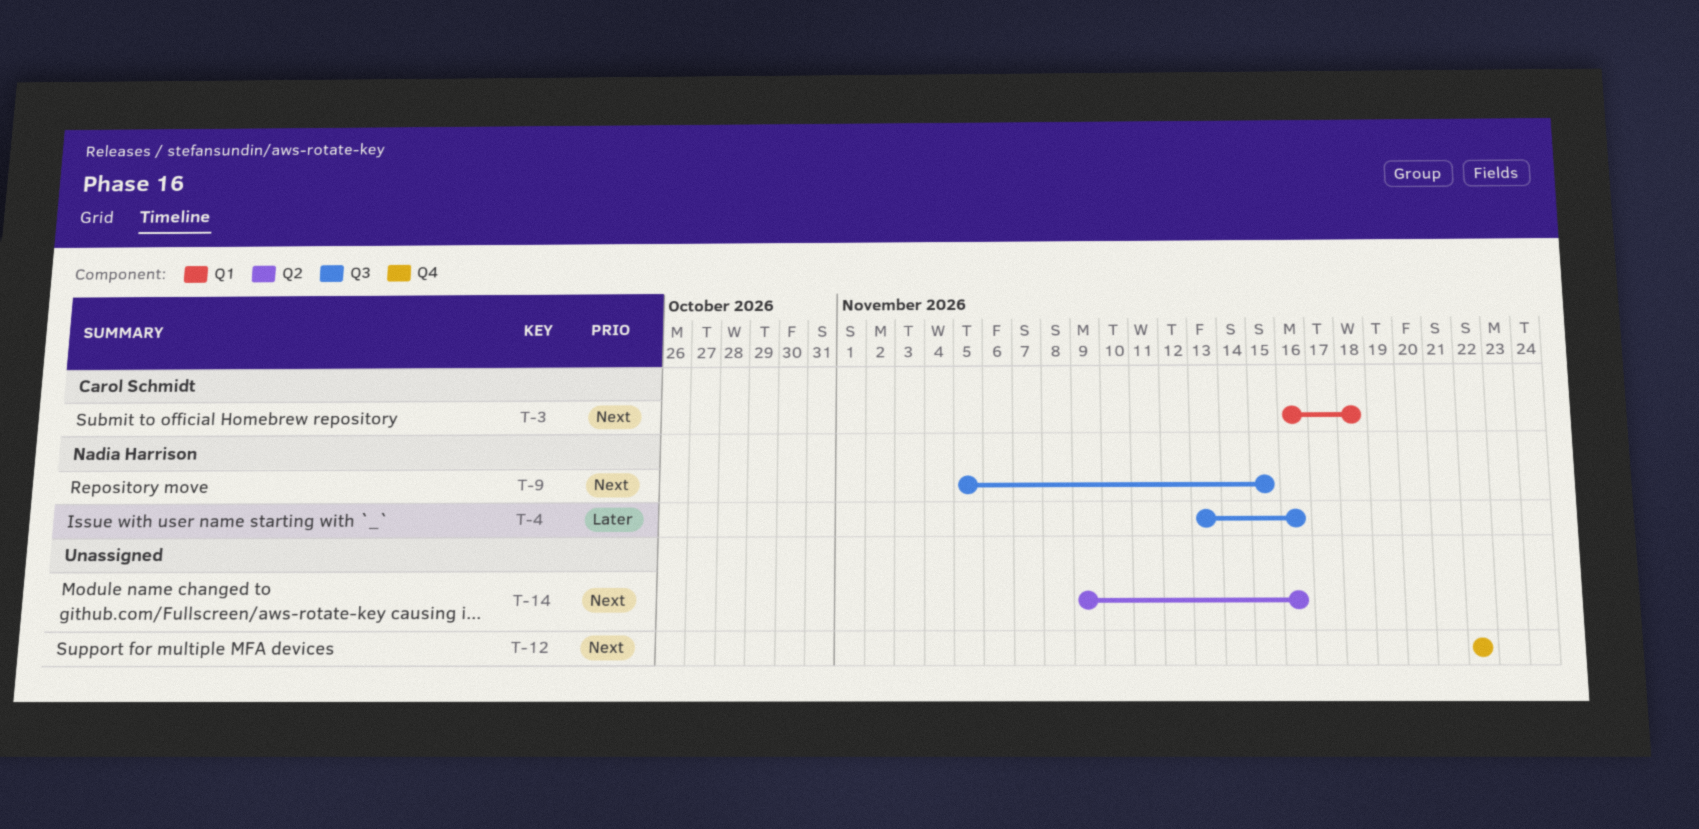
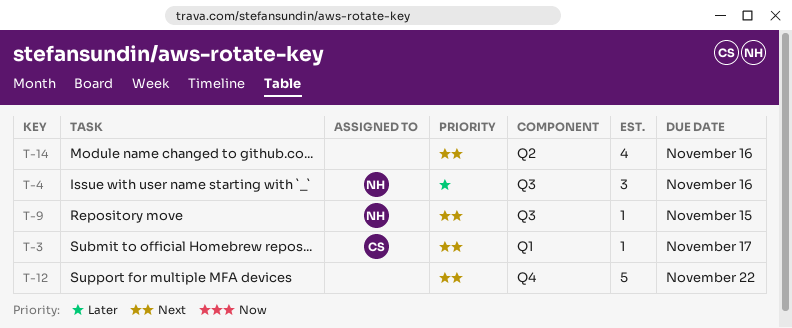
T-3, due: Nov 18 -> Nov 17

